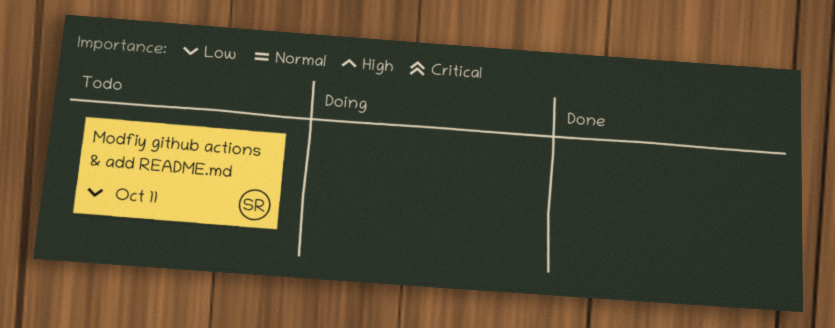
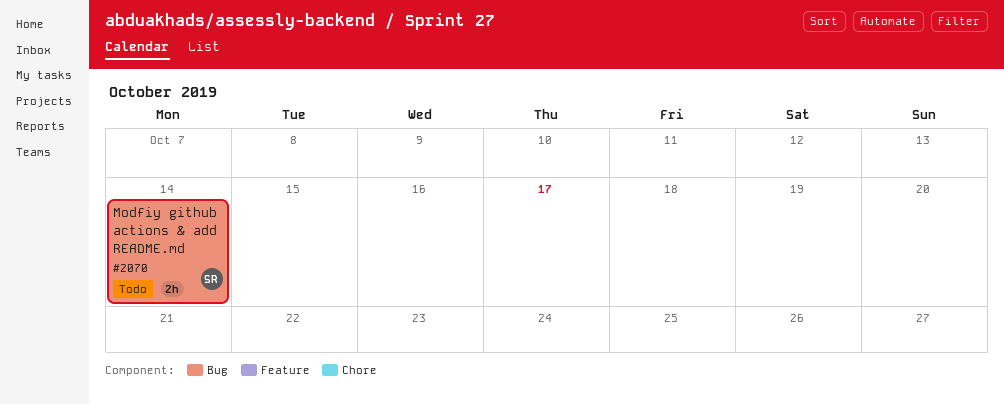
Modfiy github actions & add README.md, due: Oct 11 -> Oct 14

